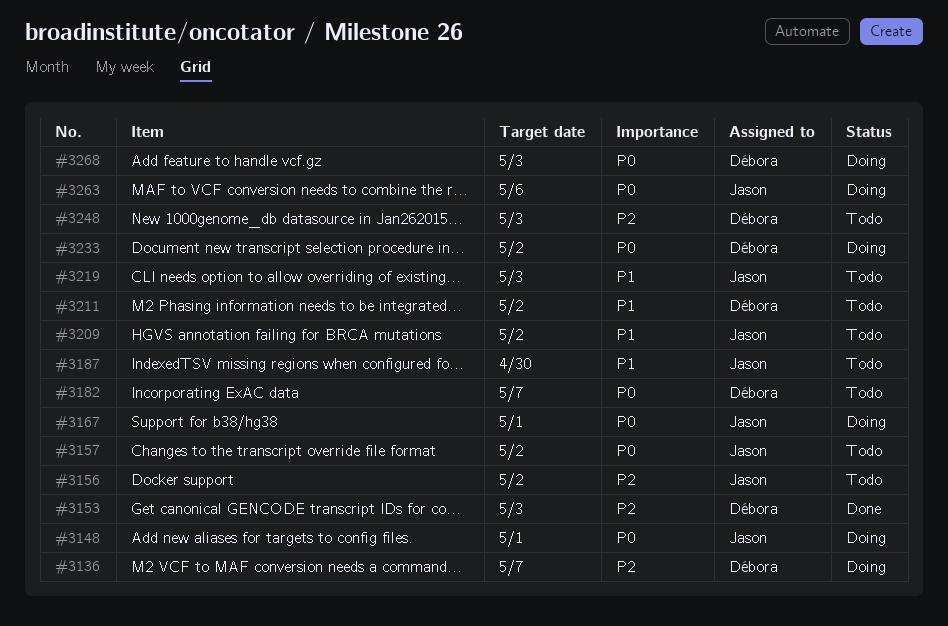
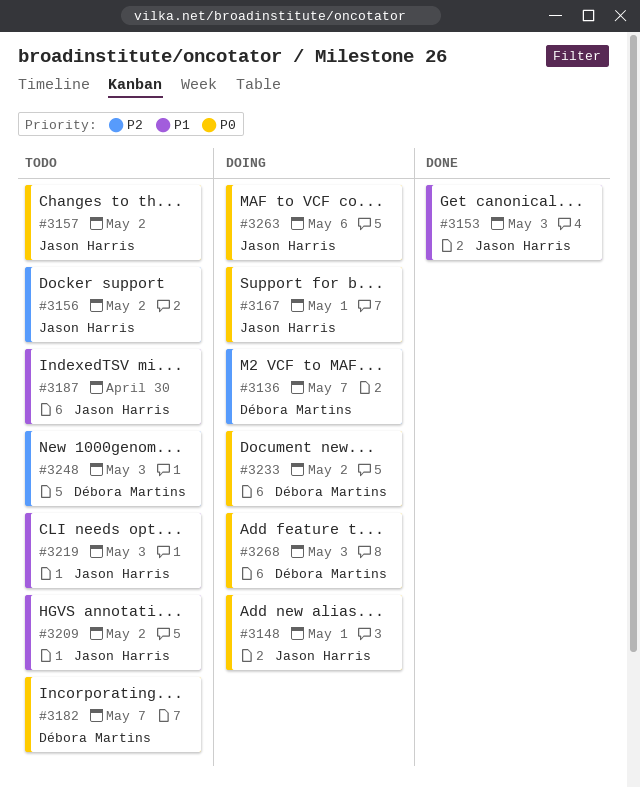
#3153, owner: Débora Martins -> Jason Harris
#3153, priority: P2 -> P1
#3211: present -> none

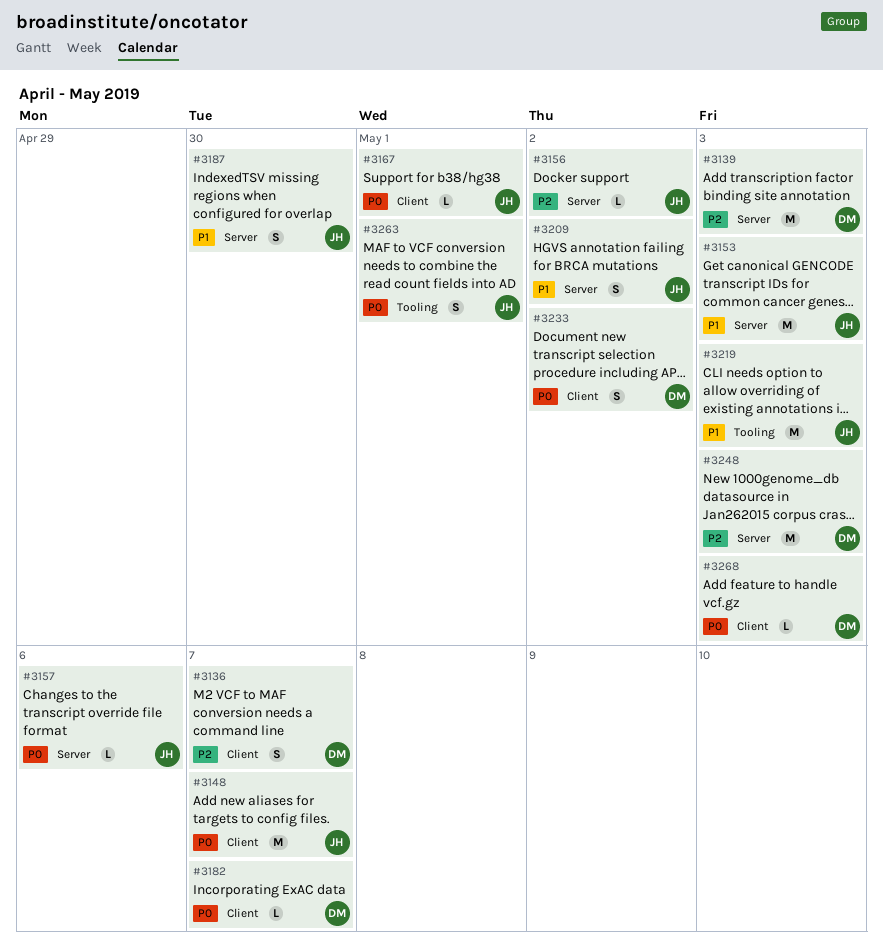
#3139: none -> present
#3148, due: May 1 -> May 7
#3157, due: May 2 -> May 6
#3263, due: May 6 -> May 1

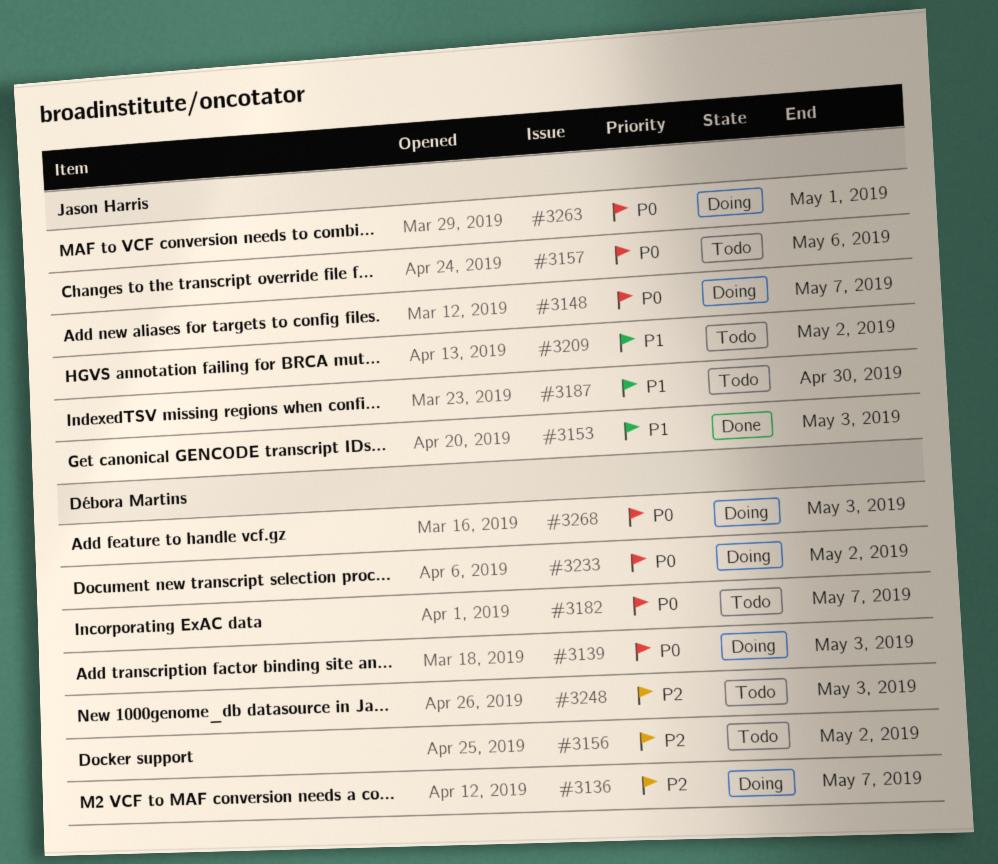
#3139, priority: P2 -> P0
#3156, owner: Jason Harris -> Débora Martins
#3167: present -> none
#3219: present -> none

